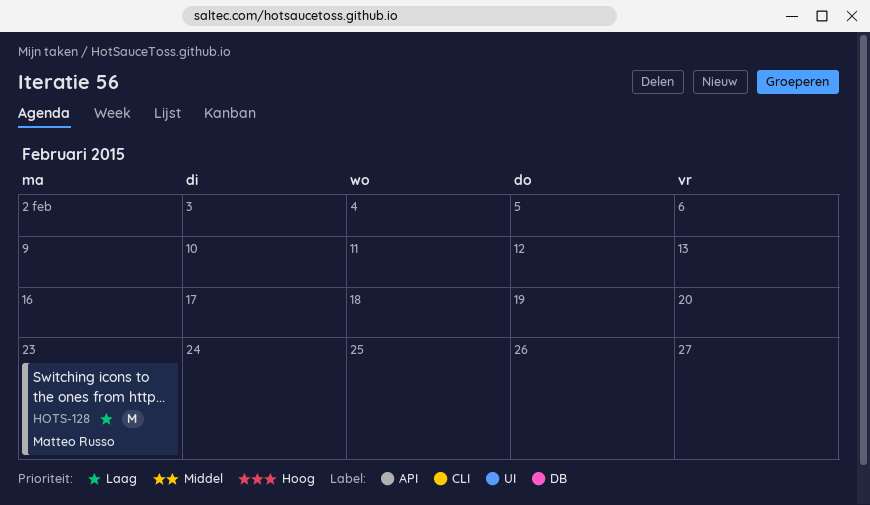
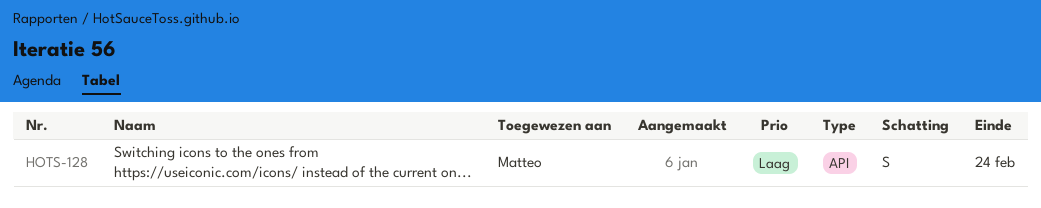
HOTS-128, estimate: M -> S
HOTS-128, due: Feb 23 -> Feb 24

